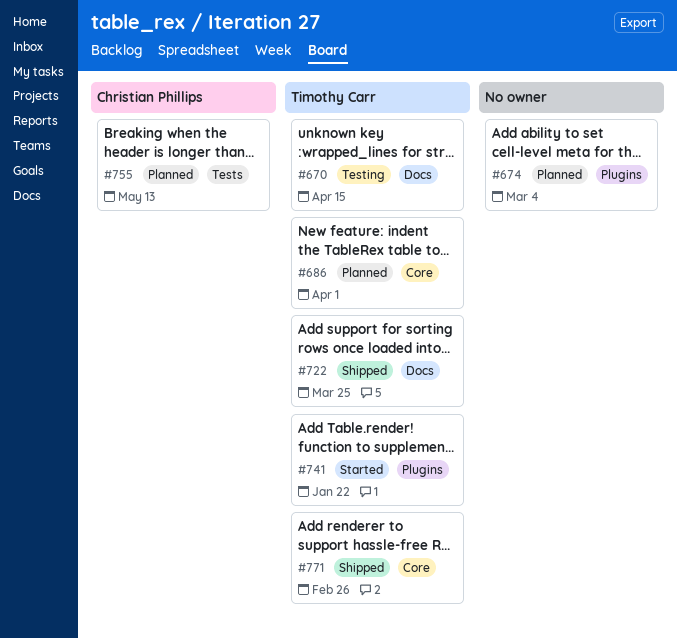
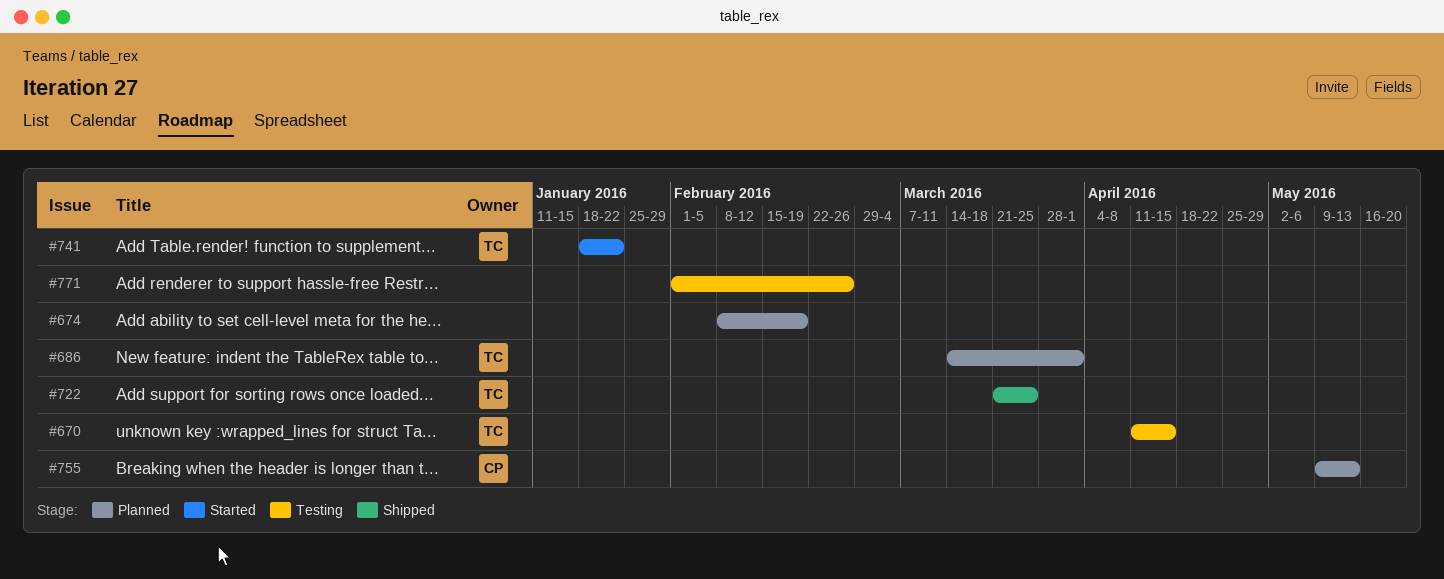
#674, due: Mar 4 -> Feb 19
#771, status: Shipped -> Testing
#771, owner: Timothy Carr -> none

